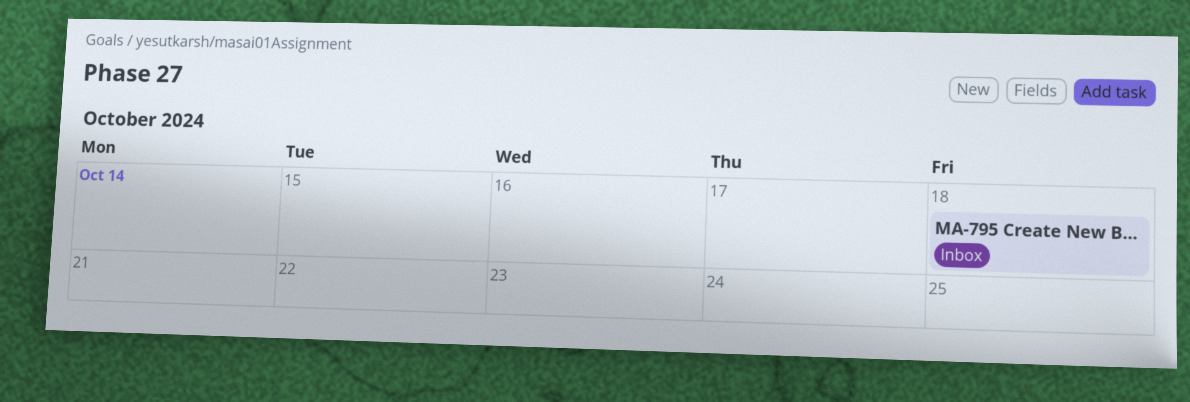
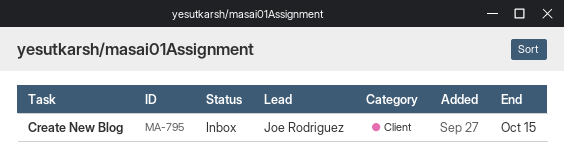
MA-795, due: Oct 18 -> Oct 15

